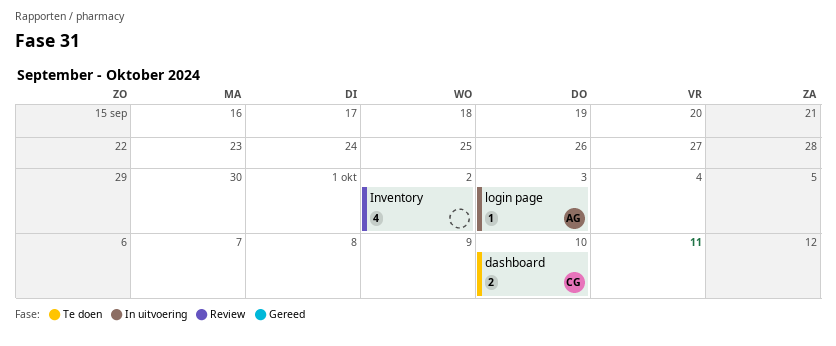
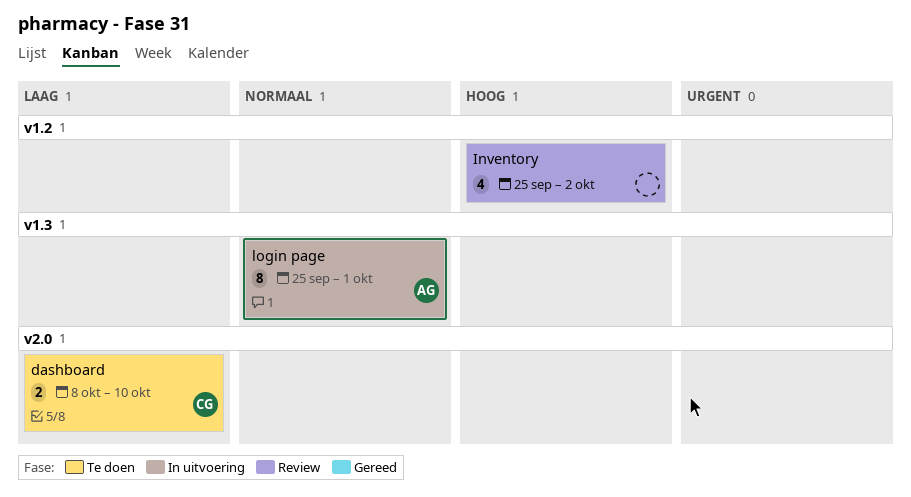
login page, estimate: 1 -> 8
login page, due: Oct 3 -> Oct 1

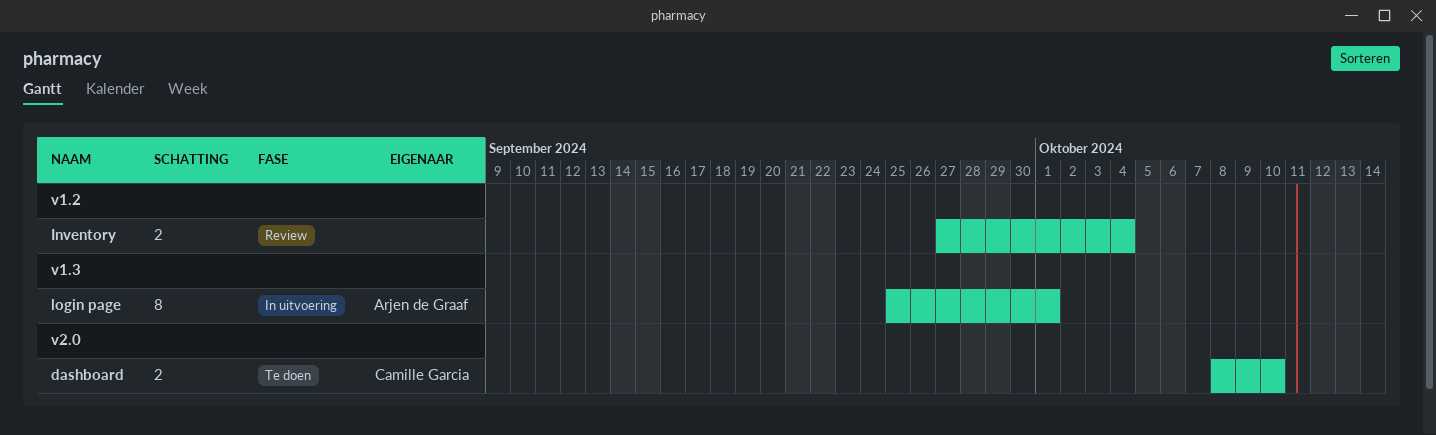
Inventory, estimate: 4 -> 2
Inventory, start: Sep 25 -> Sep 27
Inventory, due: Oct 2 -> Oct 4

